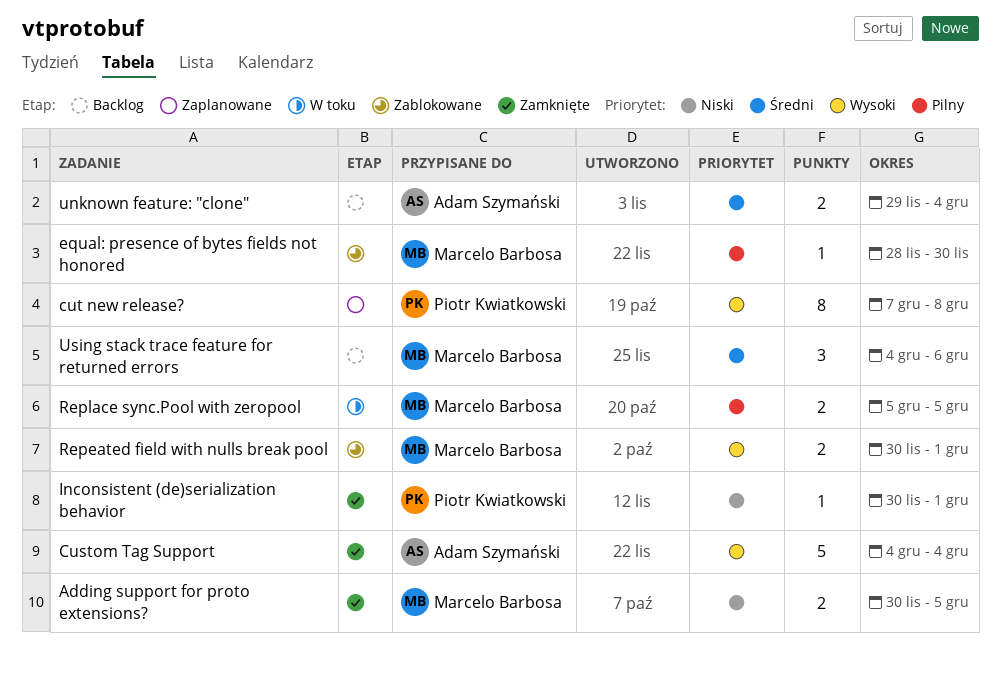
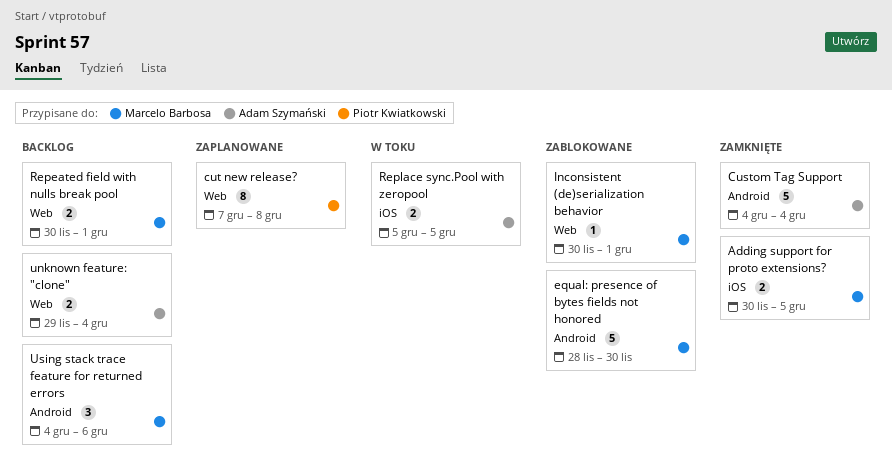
equal: presence of bytes fields not honored, estimate: 1 -> 5
Inconsistent (de)serialization behavior, status: Zamknięte -> Zablokowane
Inconsistent (de)serialization behavior, owner: Piotr Kwiatkowski -> Marcelo Barbosa
Repeated field with nulls break pool, status: Zablokowane -> Backlog
Replace sync.Pool with zeropool, owner: Marcelo Barbosa -> Adam Szymański

